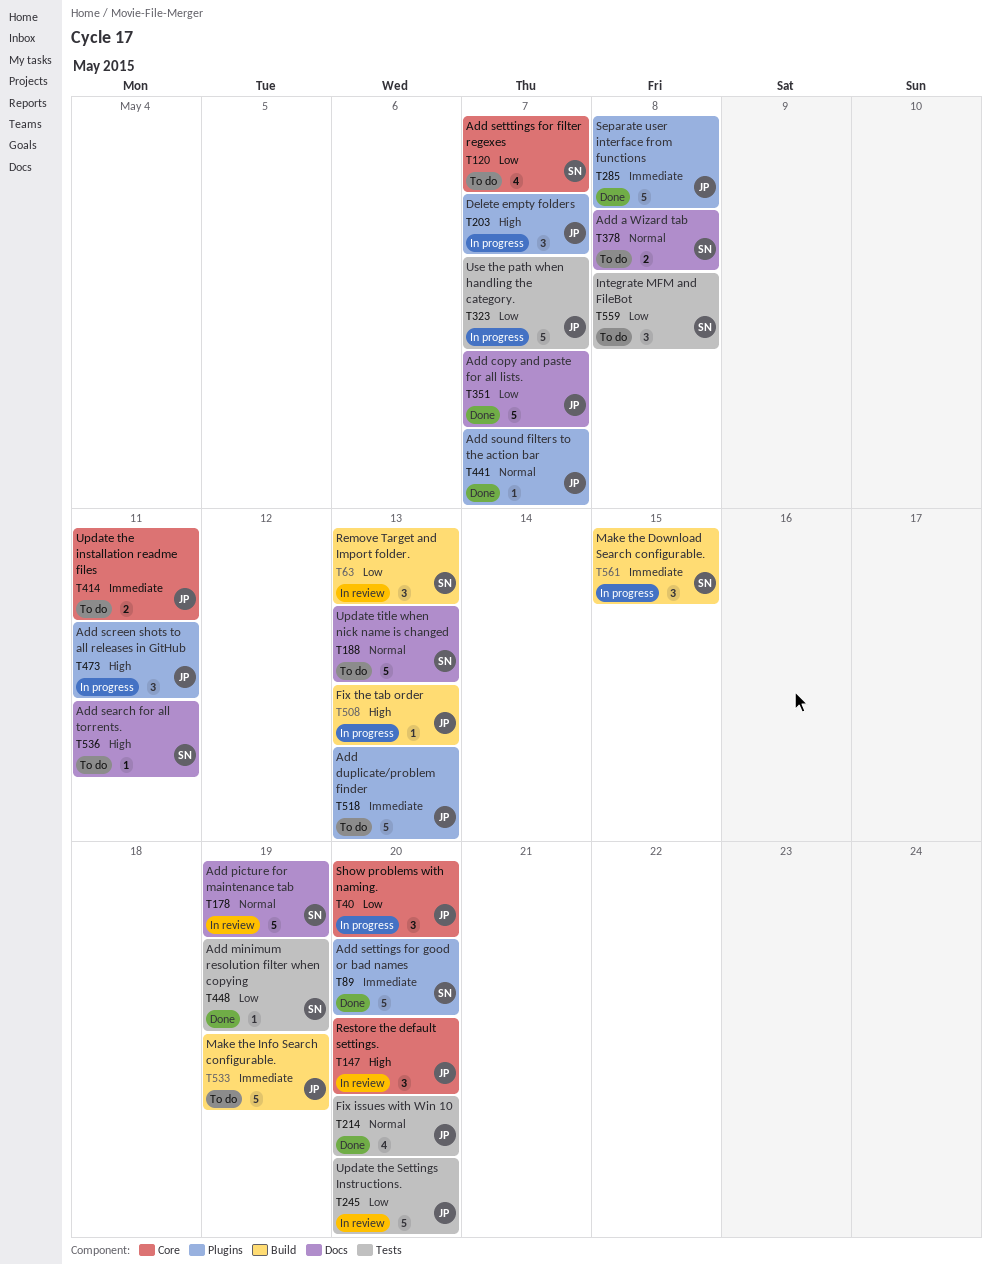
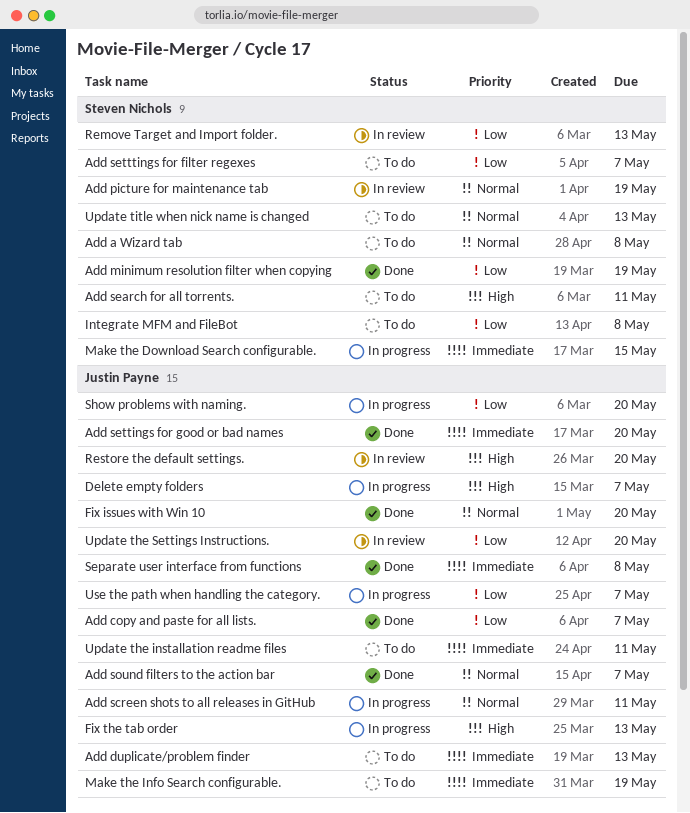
Add screen shots to all releases in GitHub, priority: High -> Normal
Add settings for good or bad names, owner: Steven Nichols -> Justin Payne

